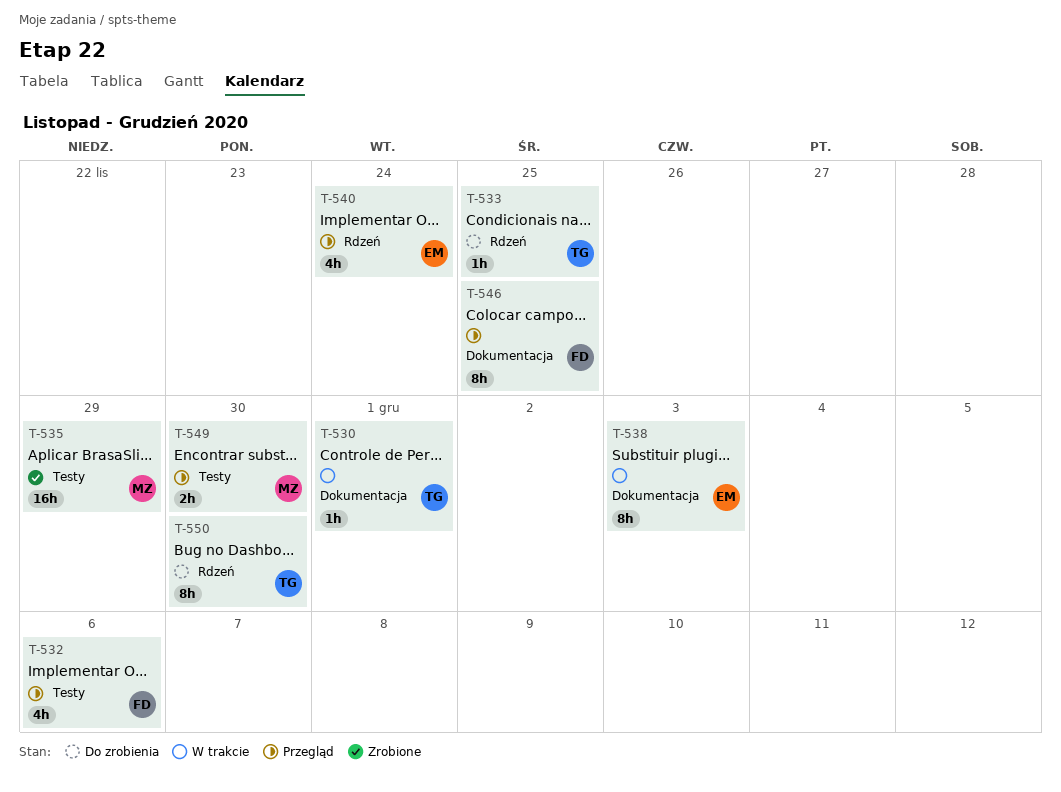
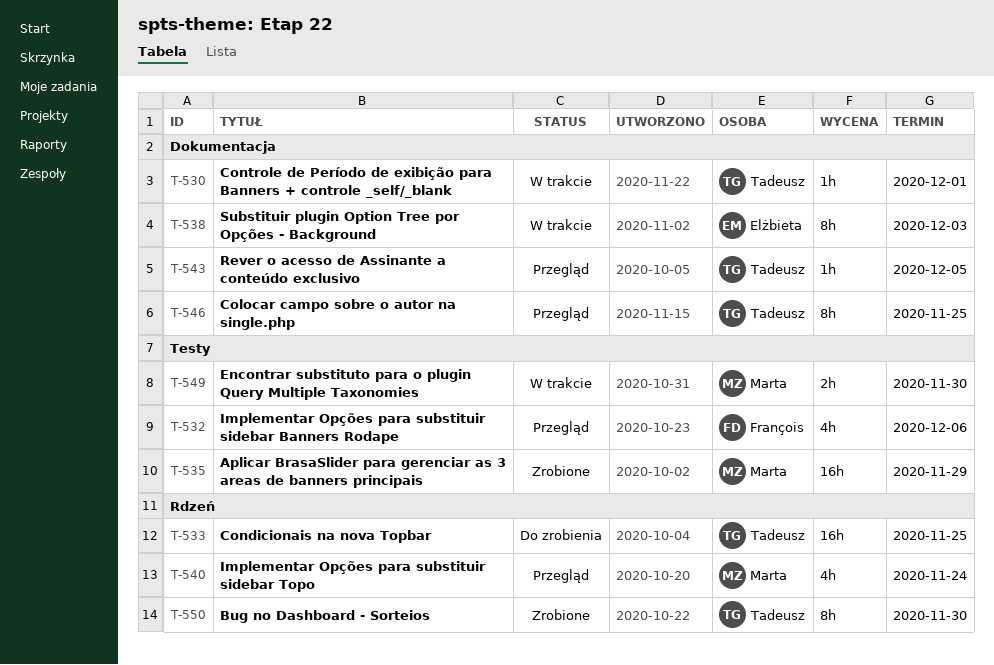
T-533, estimate: 1h -> 16h
T-540, owner: Elżbieta -> Marta
T-543: none -> present
T-546, owner: François -> Tadeusz
T-549, status: Przegląd -> W trakcie
T-550, status: Do zrobienia -> Zrobione

